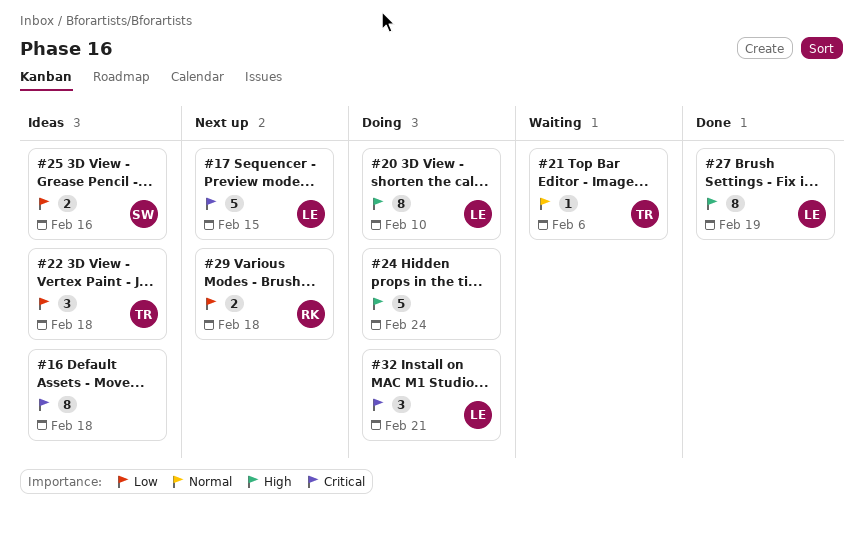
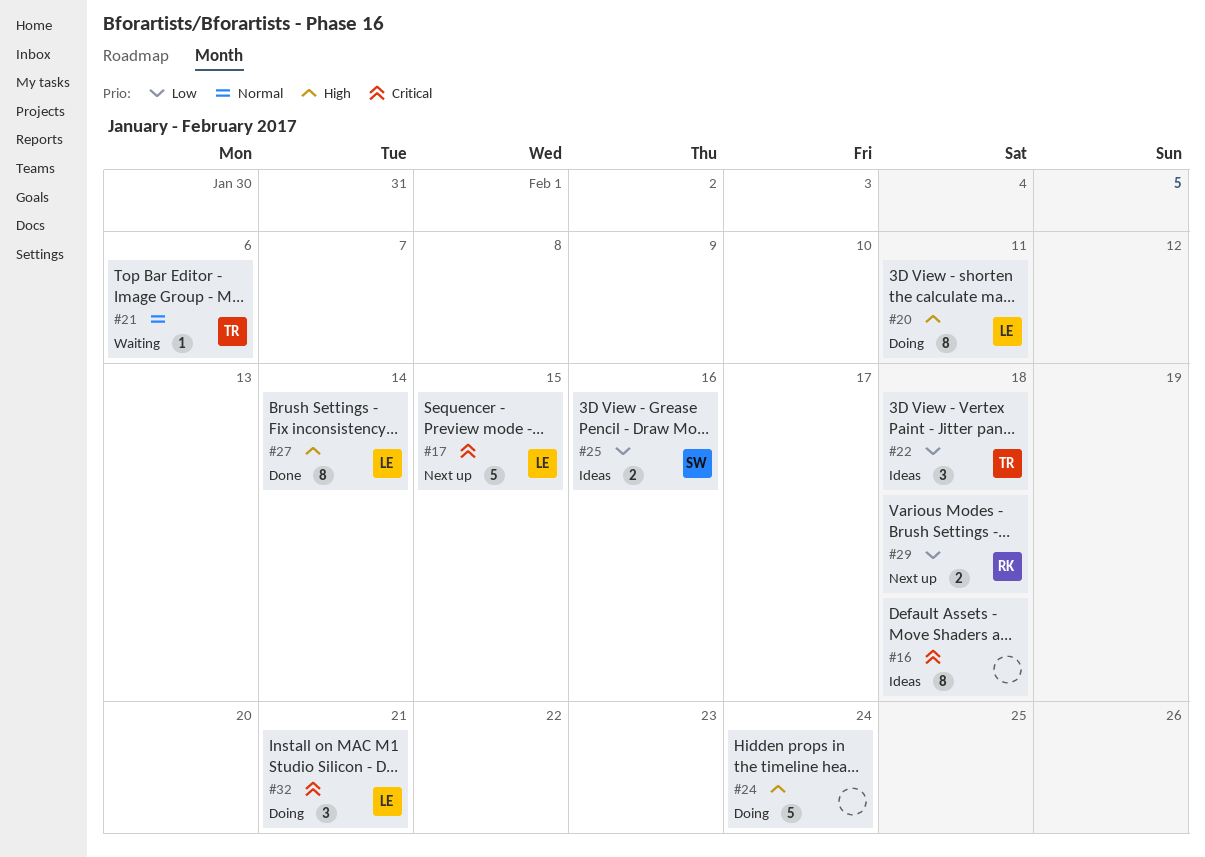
#20, due: Feb 10 -> Feb 11
#27, due: Feb 19 -> Feb 14

